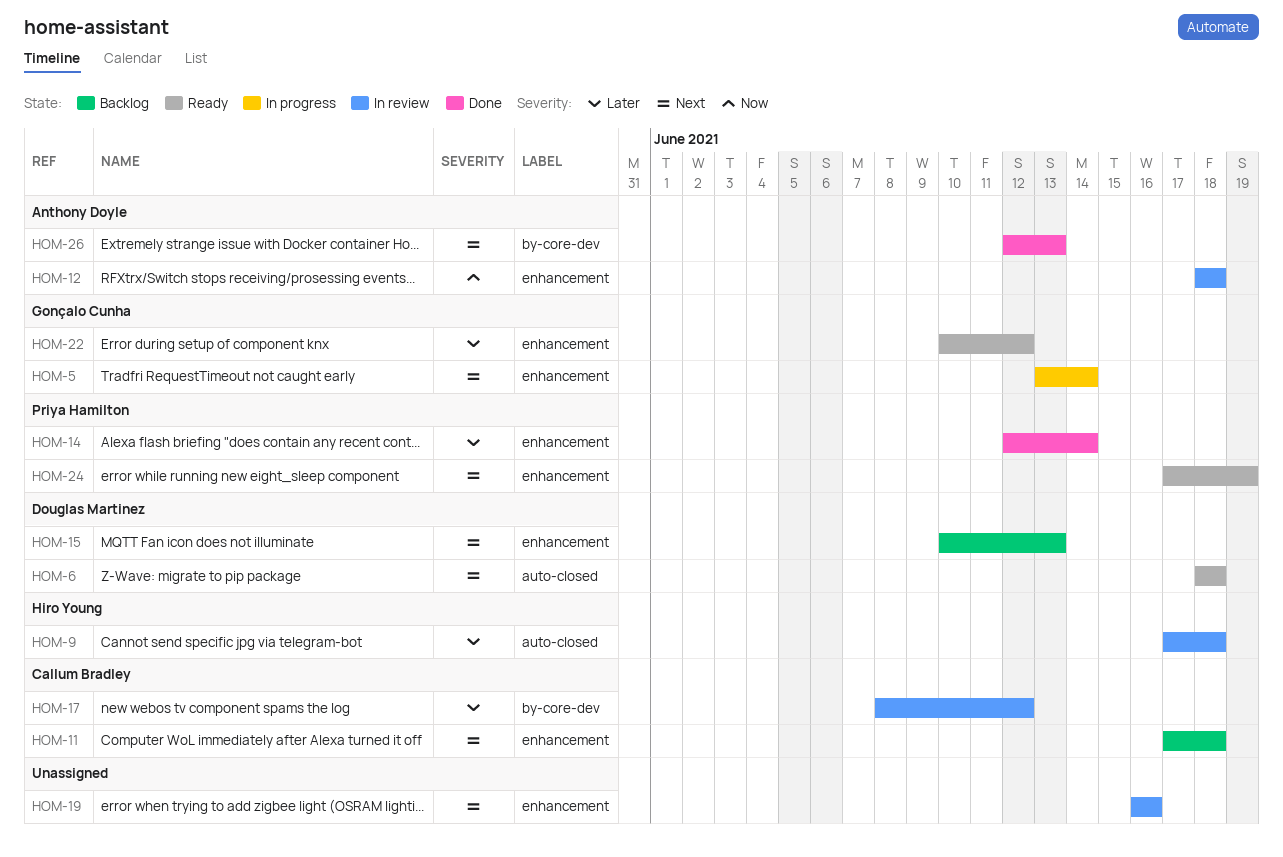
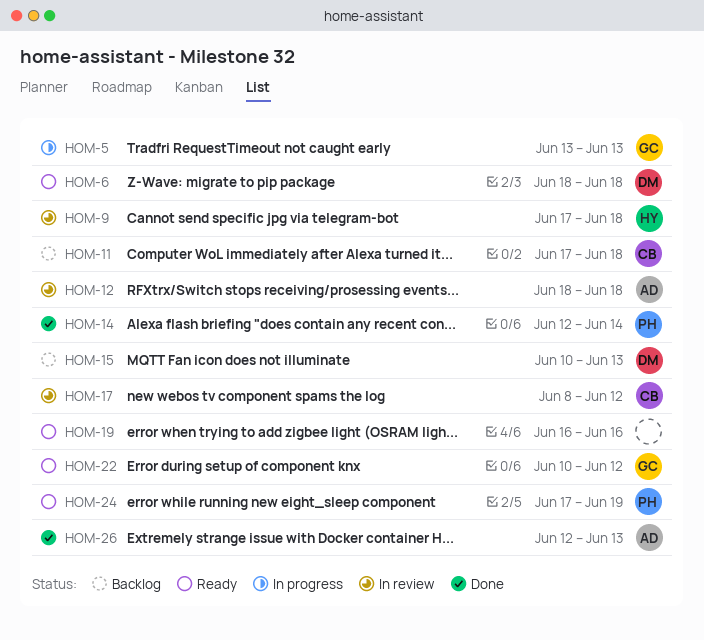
HOM-5, due: Jun 14 -> Jun 13
HOM-19, status: In review -> Ready

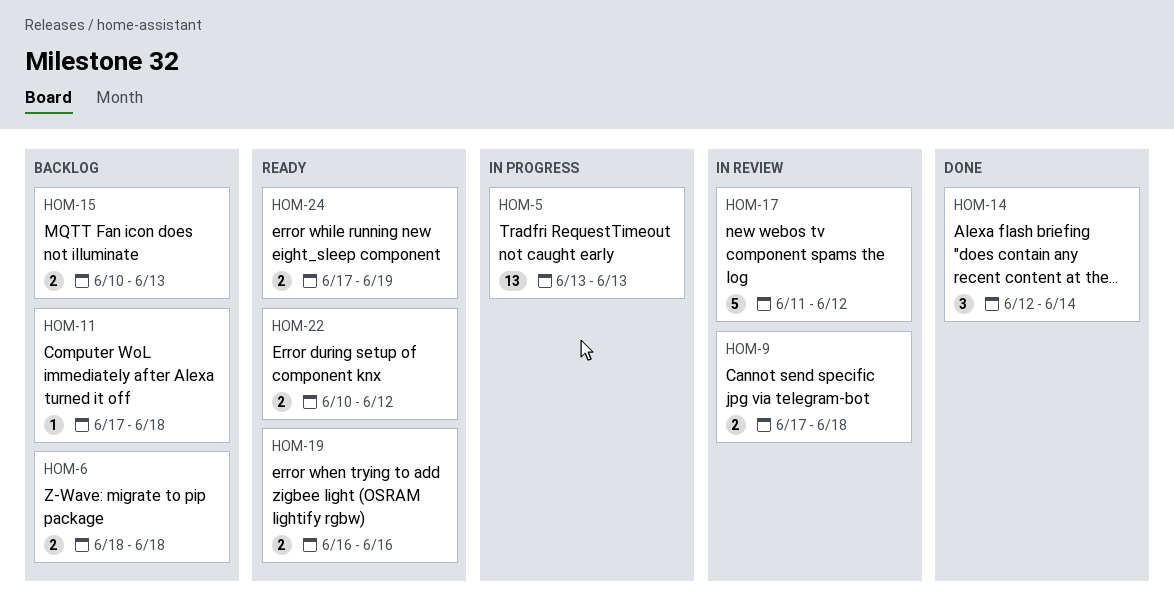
HOM-6, status: Ready -> Backlog
HOM-12: present -> none
HOM-17, start: Jun 8 -> Jun 11
HOM-26: present -> none

